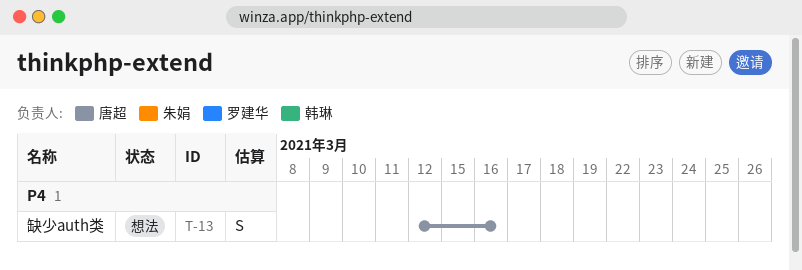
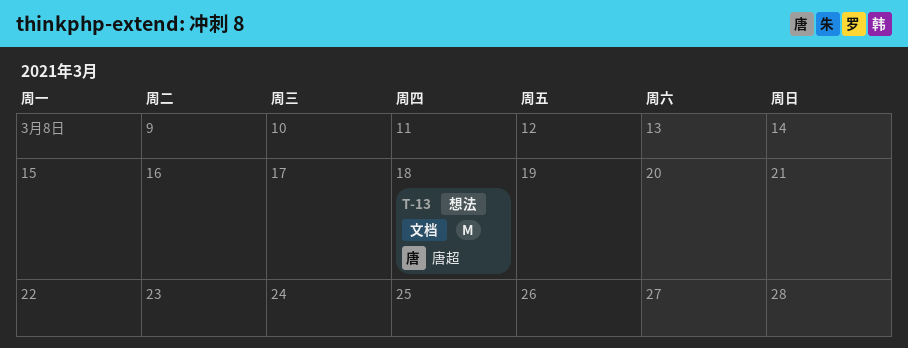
T-13, estimate: S -> M
T-13, due: Mar 16 -> Mar 18

